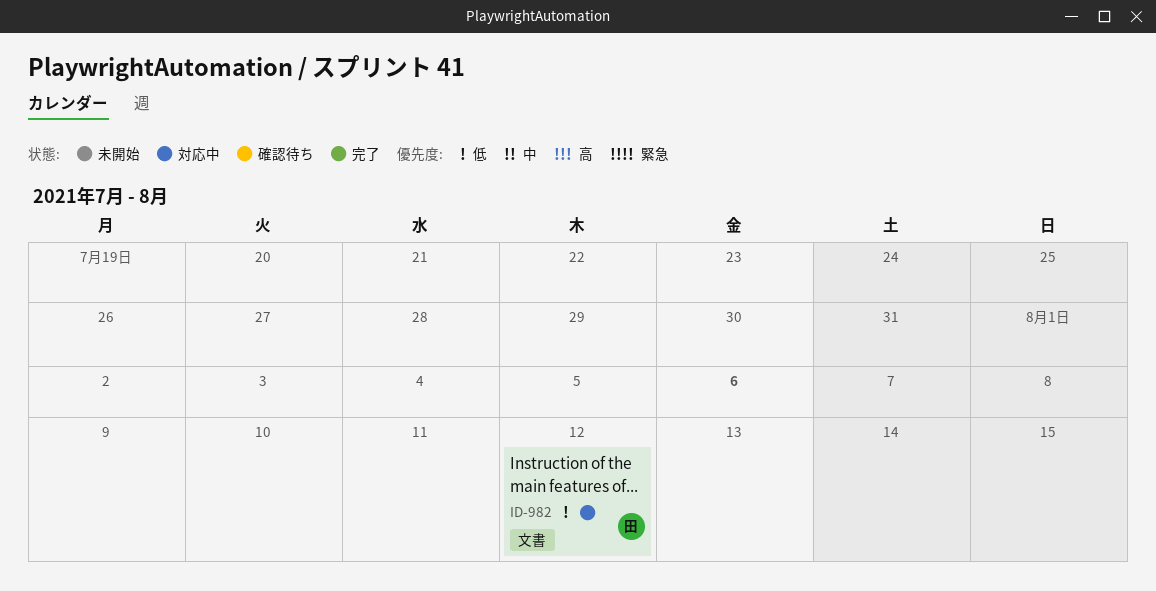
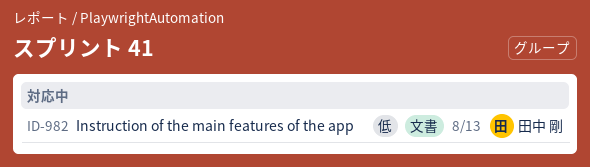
ID-982, due: Aug 12 -> Aug 13

